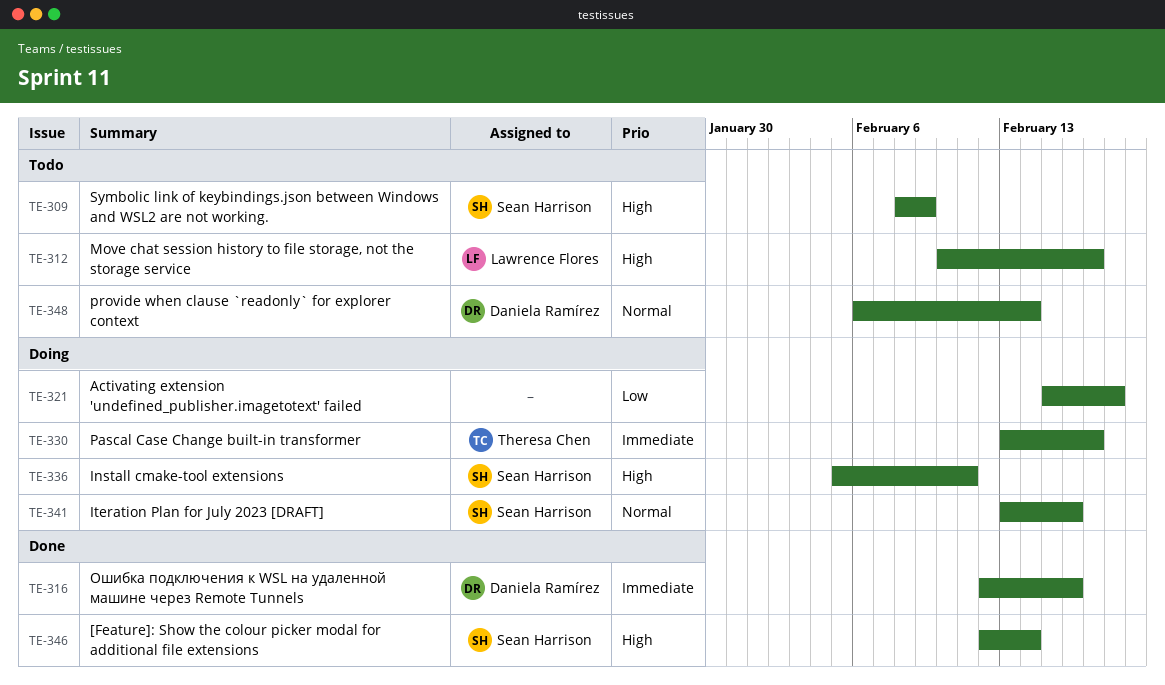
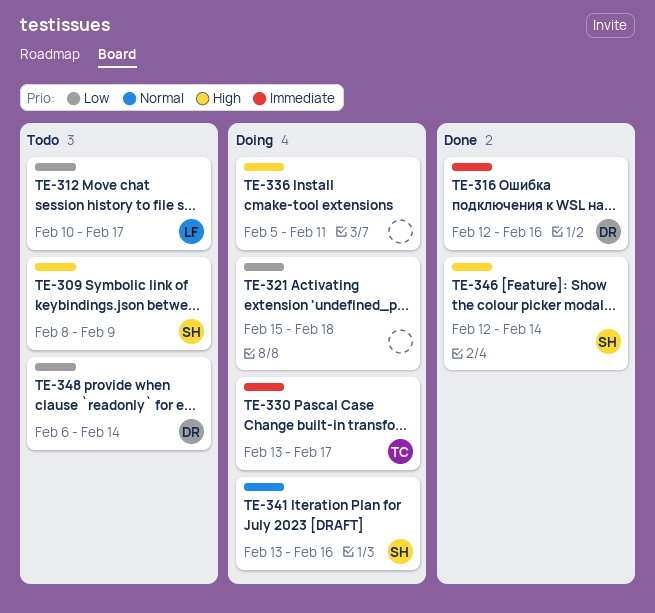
TE-312, priority: High -> Low
TE-336, owner: Sean Harrison -> none
TE-348, priority: Normal -> Low

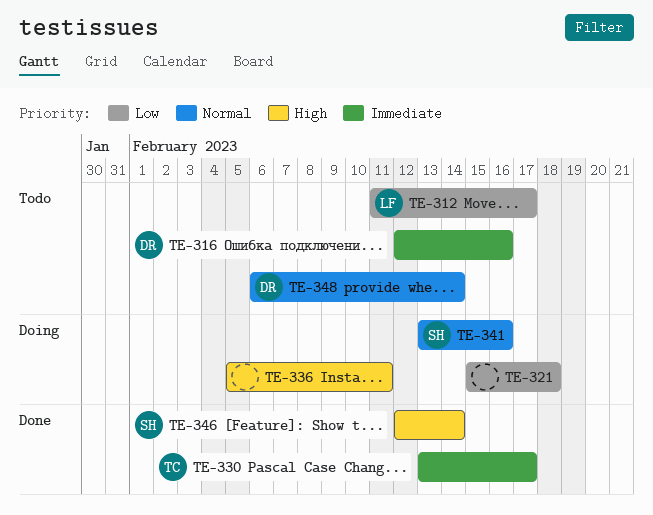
TE-309: present -> none
TE-312, start: Feb 10 -> Feb 11
TE-316, status: Done -> Todo
TE-330, status: Doing -> Done
TE-348, priority: Low -> Normal

